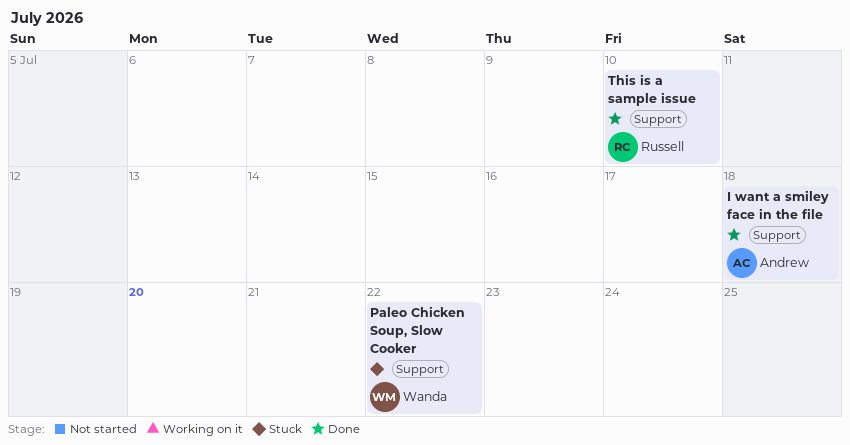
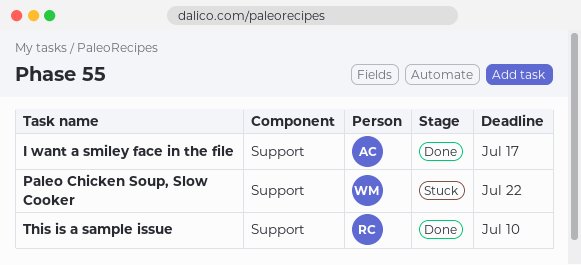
I want a smiley face in the file, due: Jul 18 -> Jul 17

